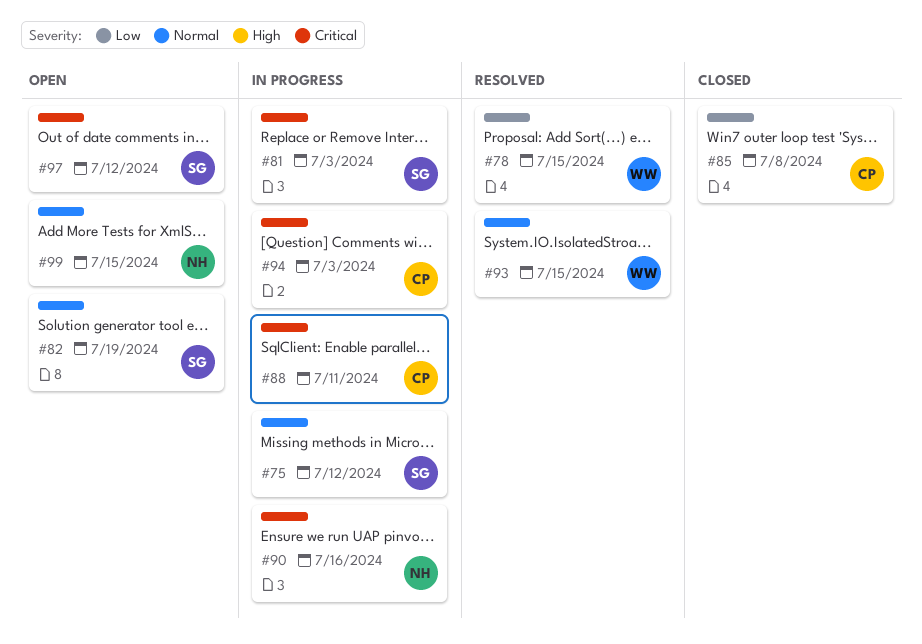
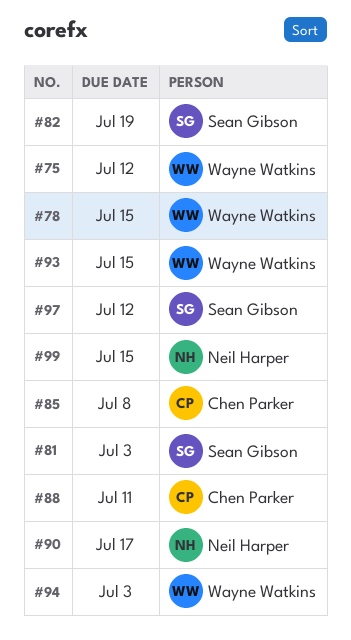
#75, owner: Sean Gibson -> Wayne Watkins
#90, due: Jul 16 -> Jul 17
#94, owner: Chen Parker -> Wayne Watkins

